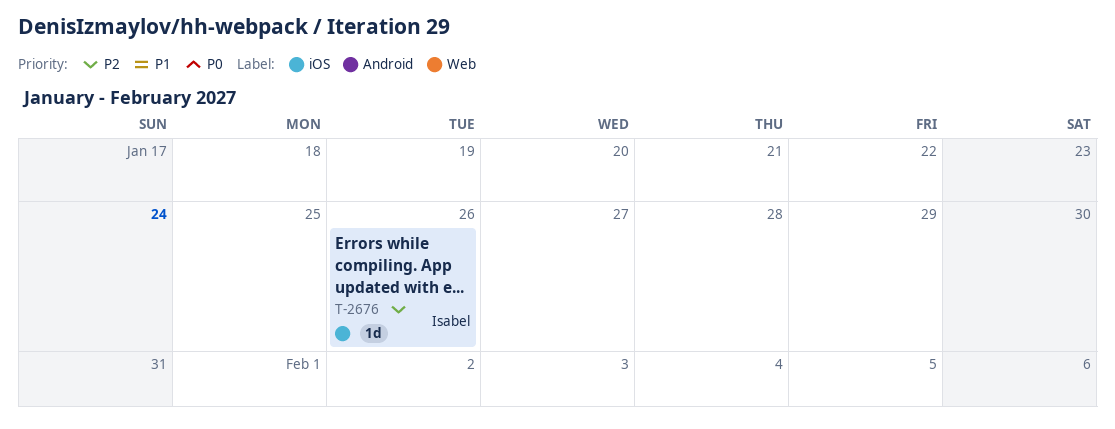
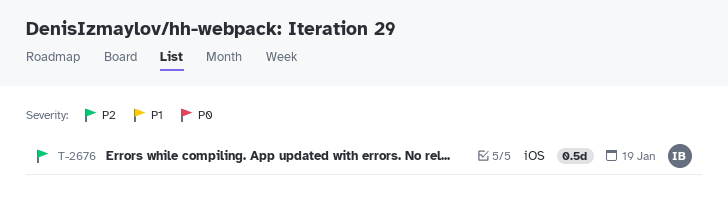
T-2676, estimate: 1d -> 0.5d
T-2676, due: Jan 26 -> Jan 19

